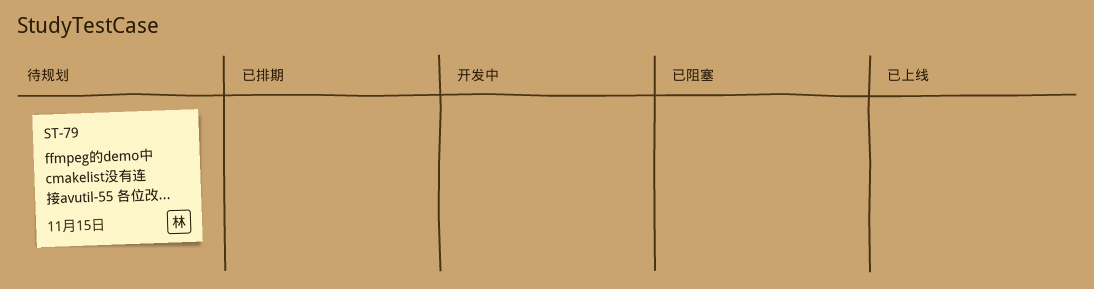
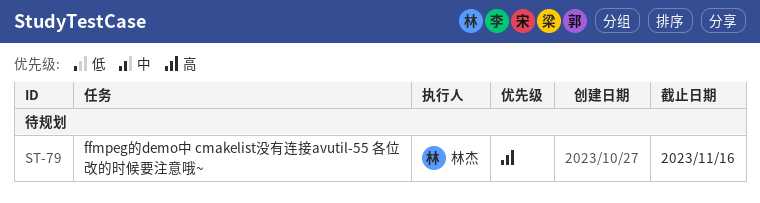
ST-79, due: Nov 15 -> Nov 16

